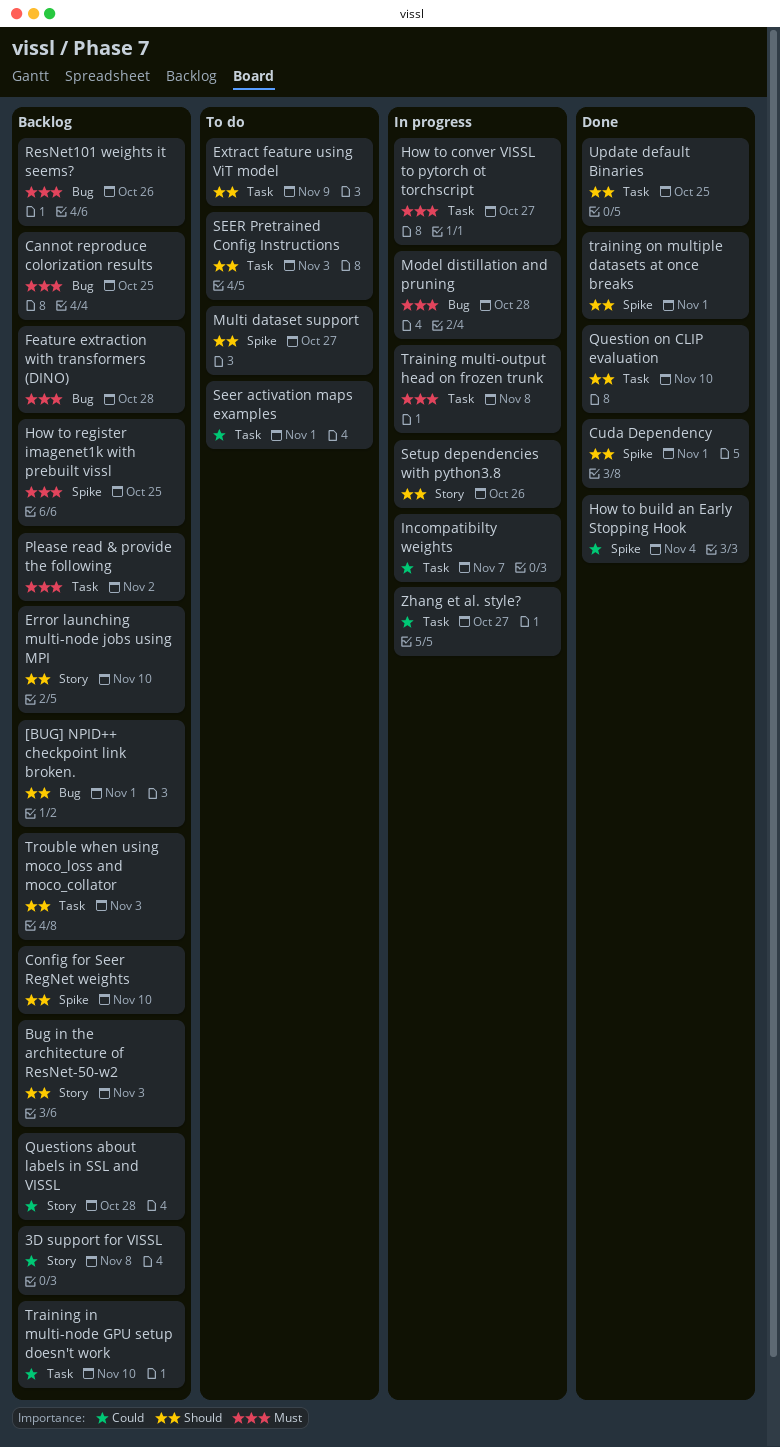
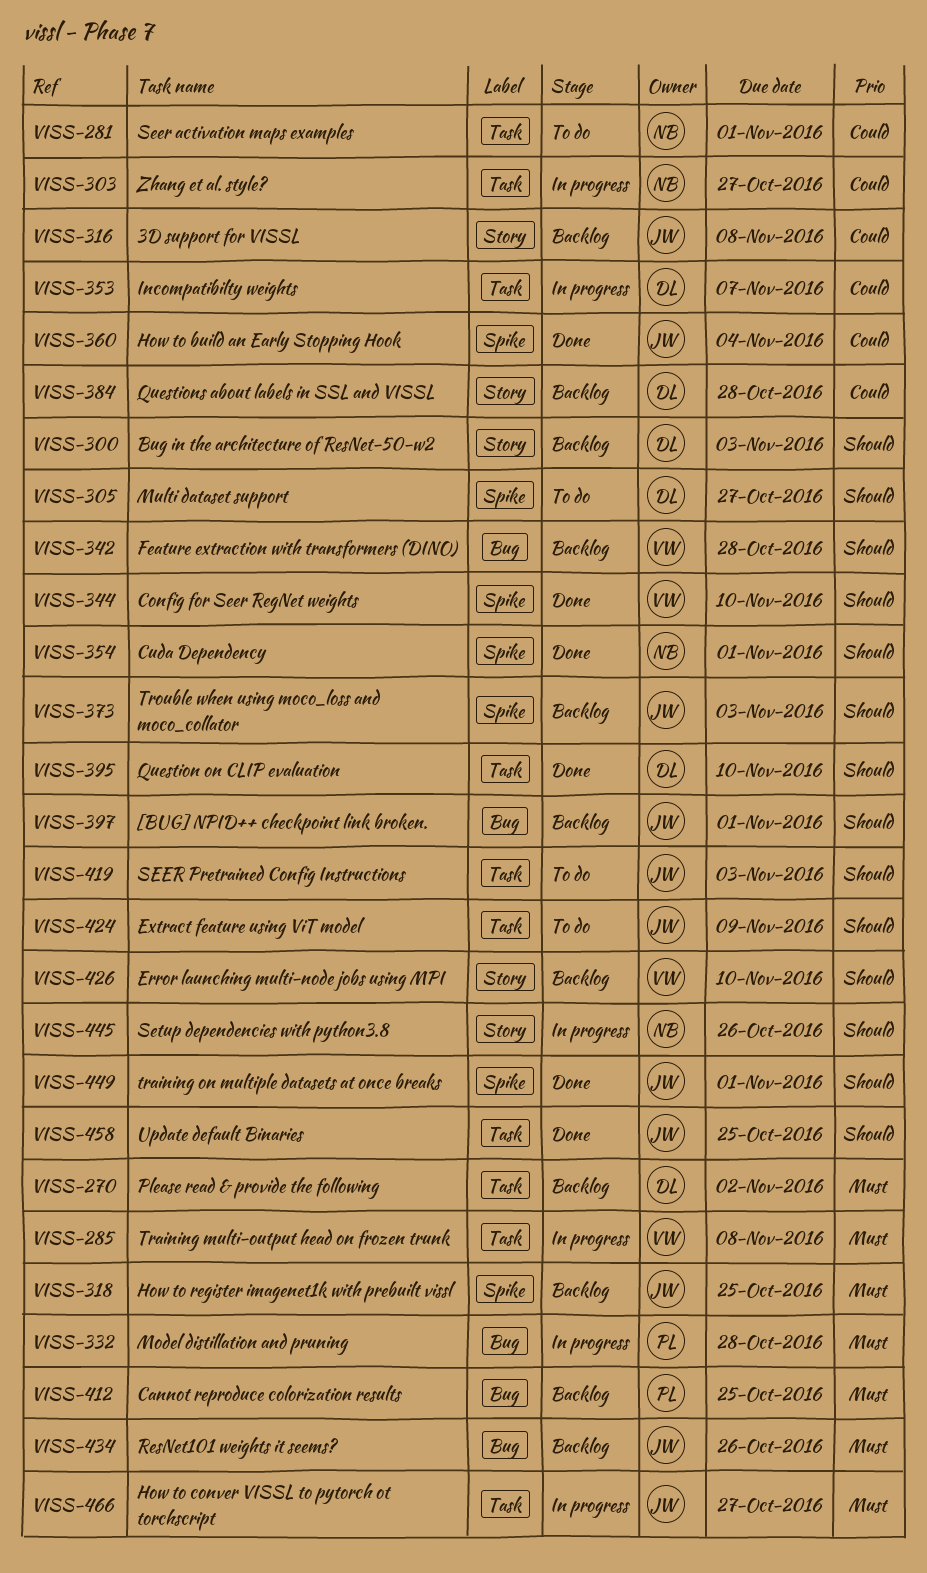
Config for Seer RegNet weights, status: Backlog -> Done
Feature extraction with transformers (DINO), priority: Must -> Should
Training in multi-node GPU setup doesn't work: present -> none
Trouble when using moco_loss and moco_collator, label: Task -> Spike

